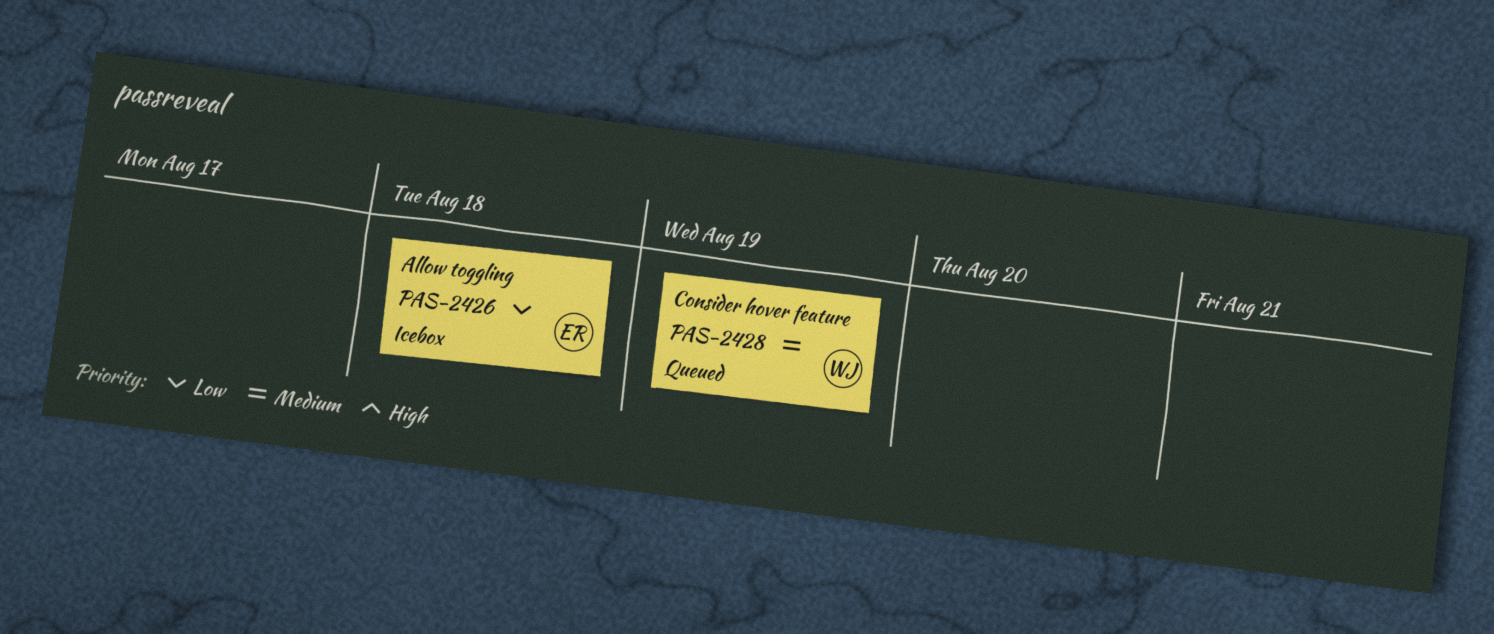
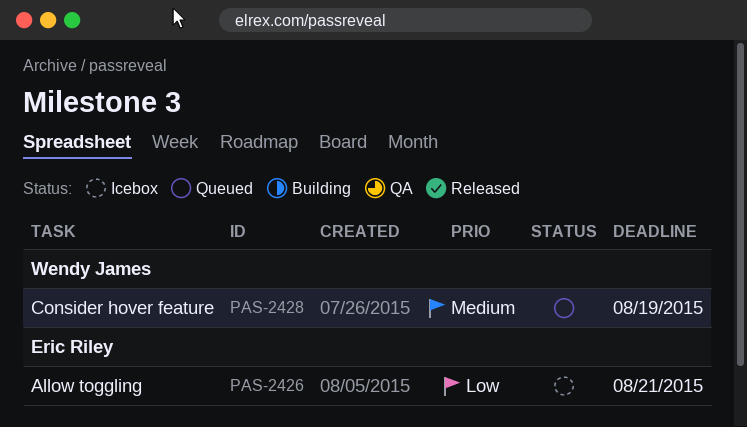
PAS-2426, due: Aug 18 -> Aug 21

